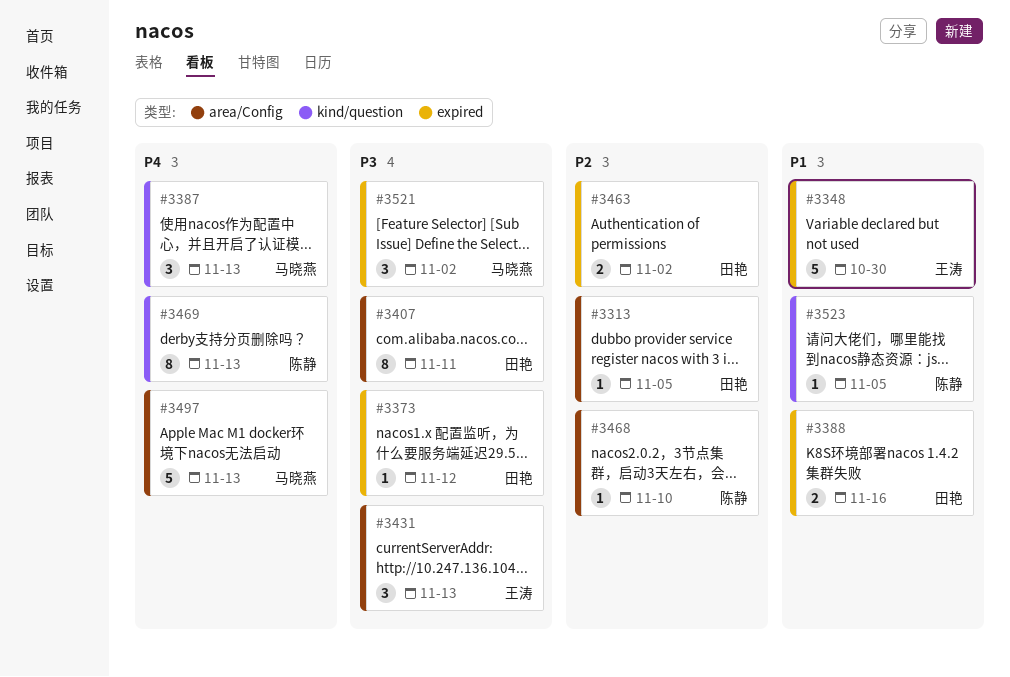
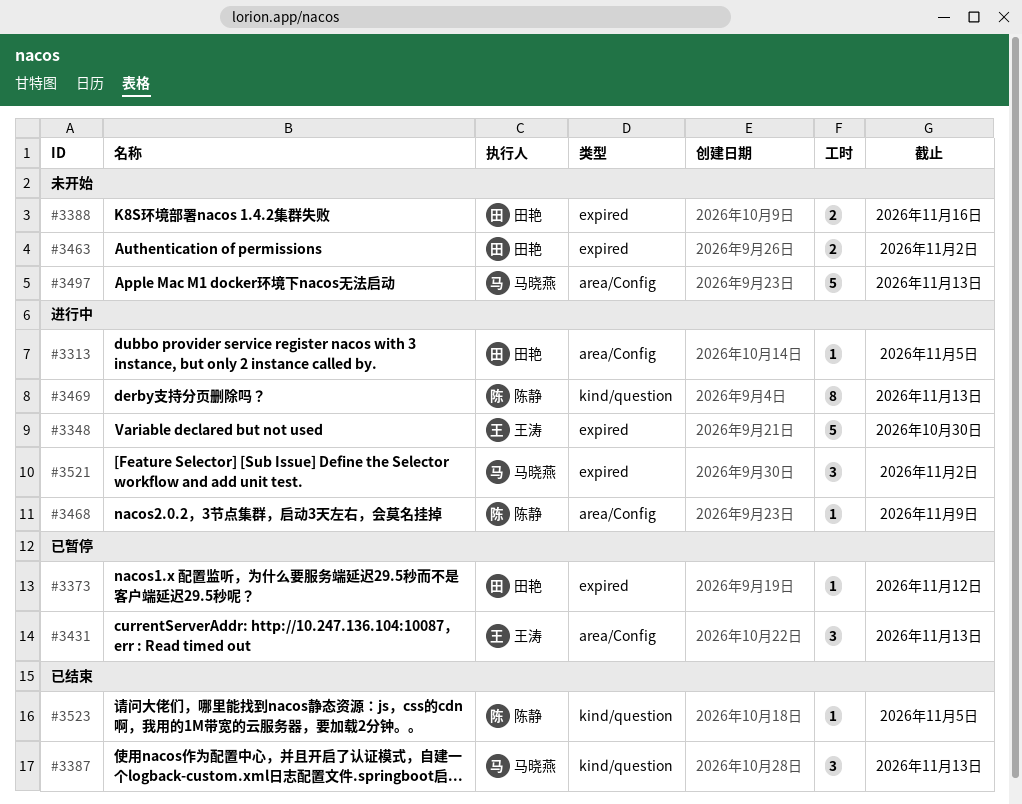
#3407: present -> none
#3468, due: Nov 10 -> Nov 9

